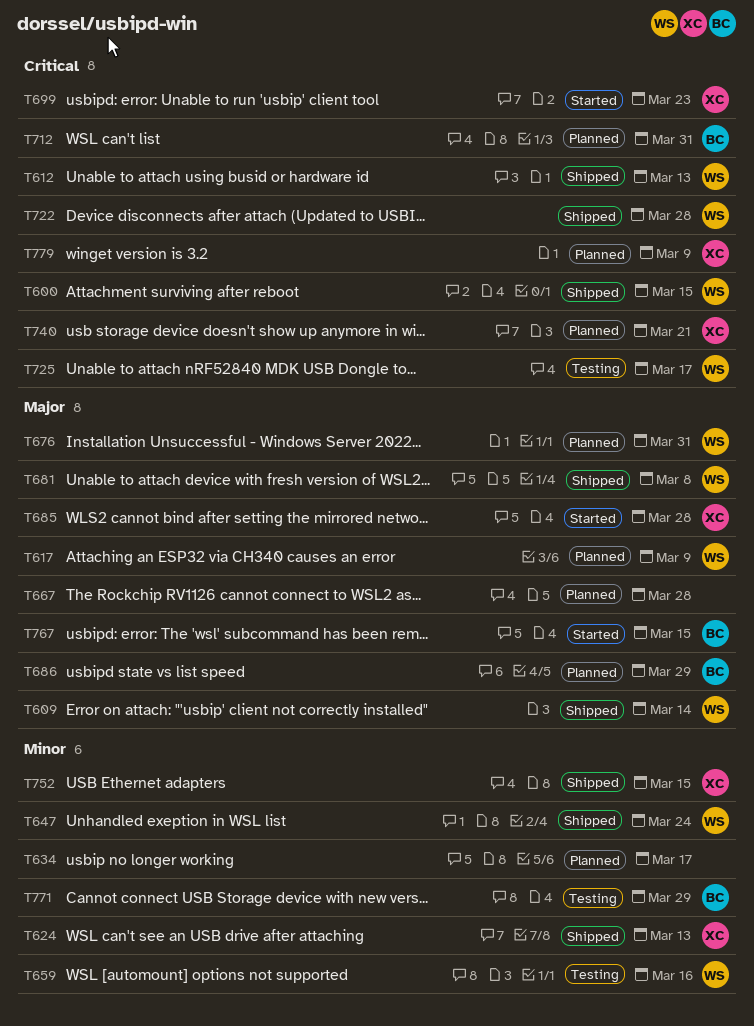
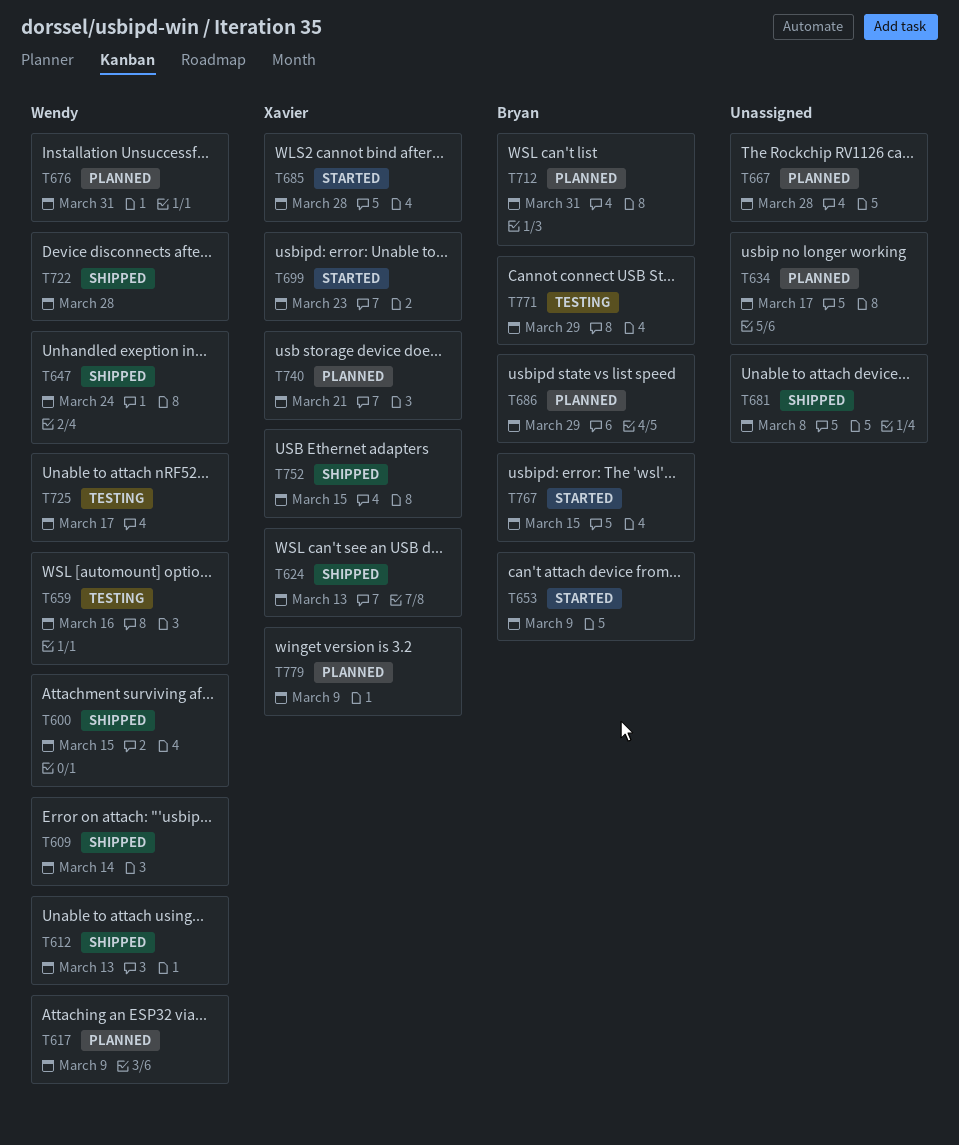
T653: none -> present
T681, owner: Wendy -> none

